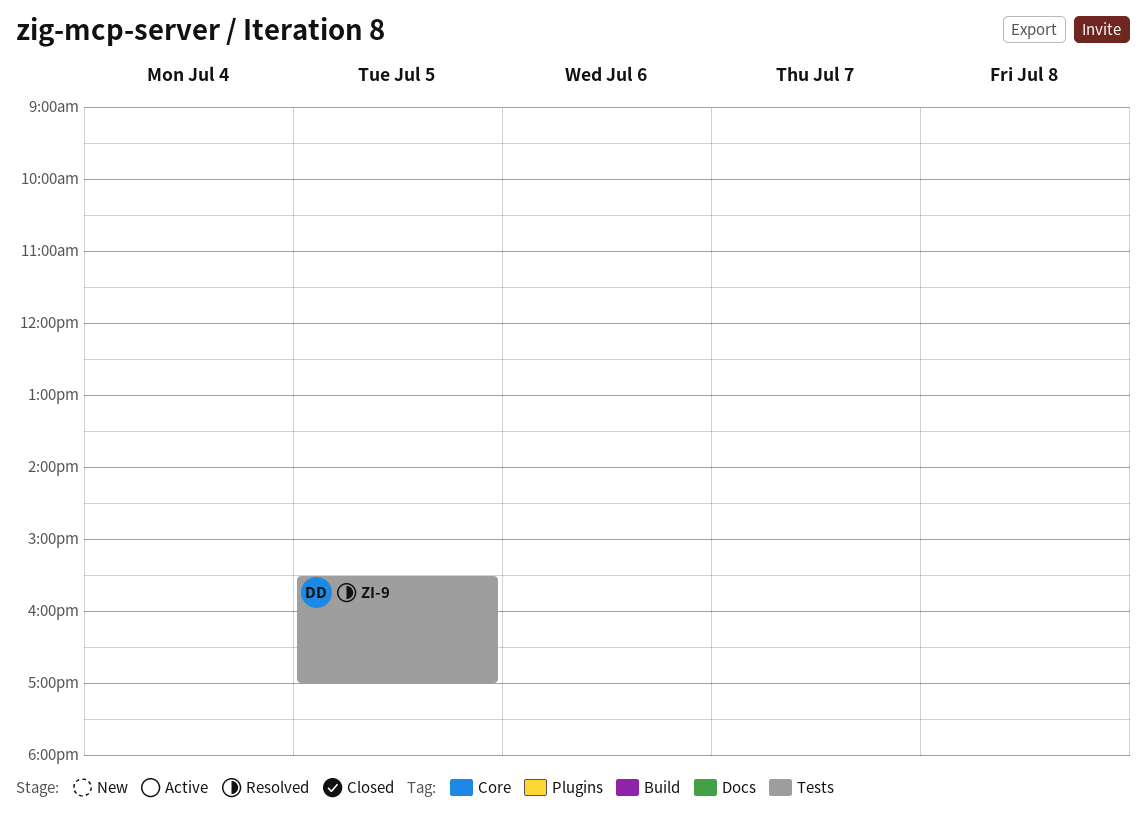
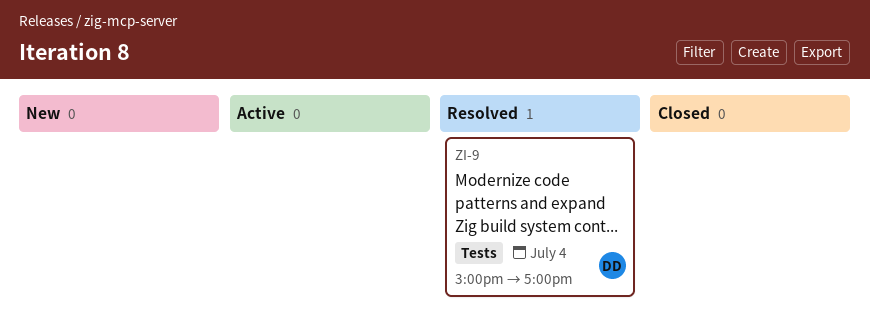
ZI-9, day: Jul 5 -> Jul 4
ZI-9, begins: 15:30 -> 15:00

